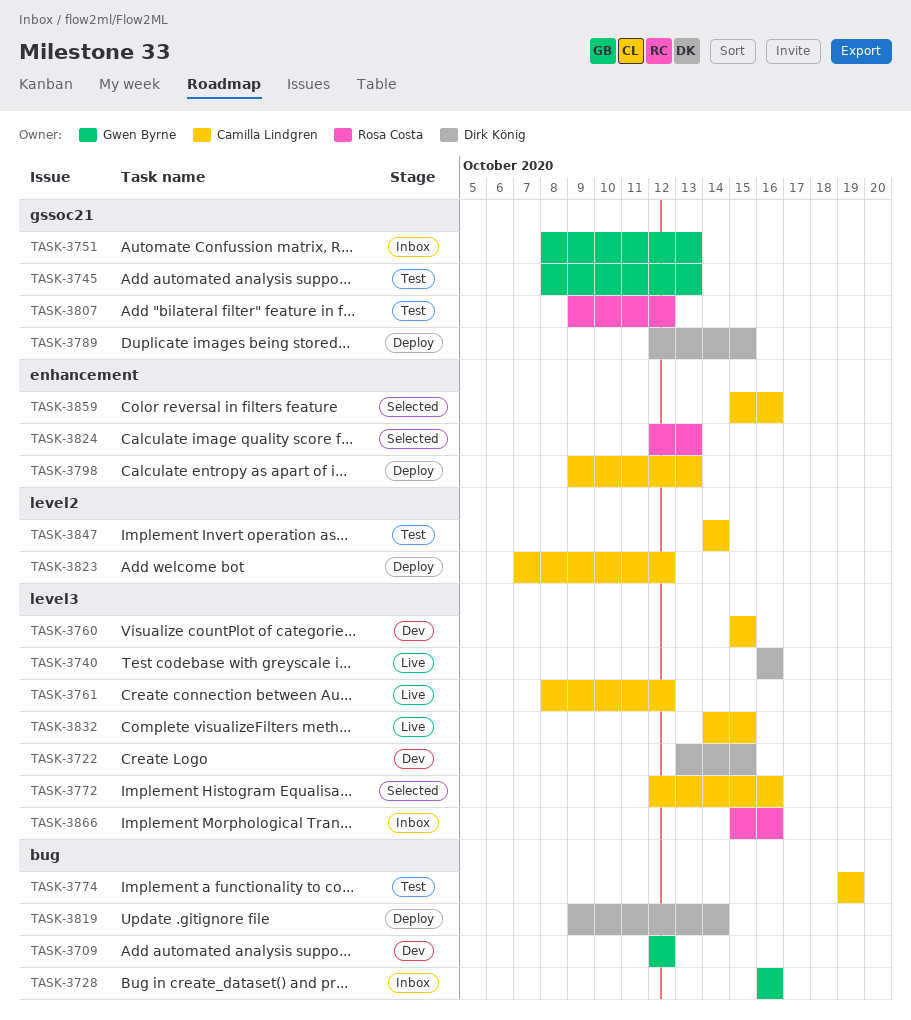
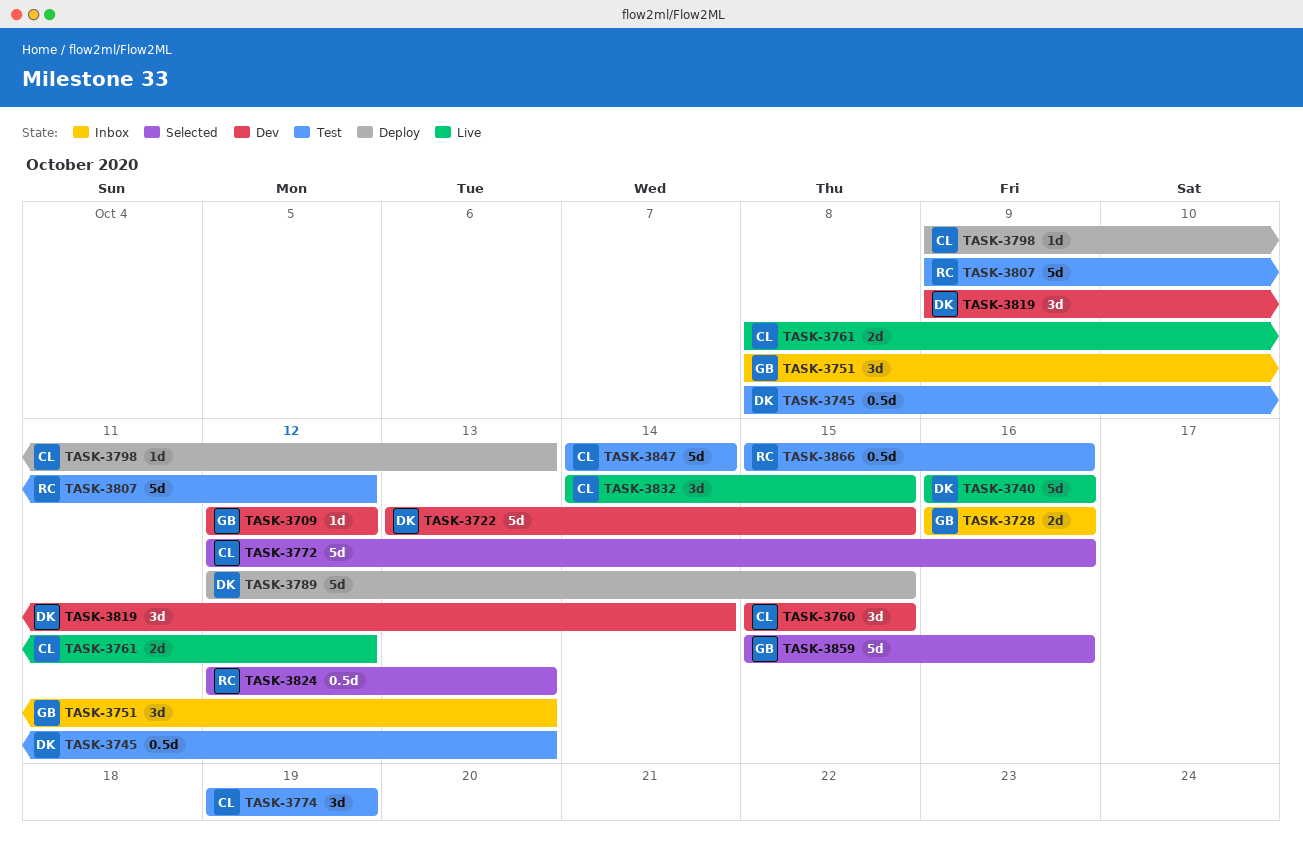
TASK-3745, owner: Gwen Byrne -> Dirk König
TASK-3819, status: Deploy -> Dev
TASK-3823: present -> none
TASK-3859, owner: Camilla Lindgren -> Gwen Byrne
TASK-3866, status: Inbox -> Test

